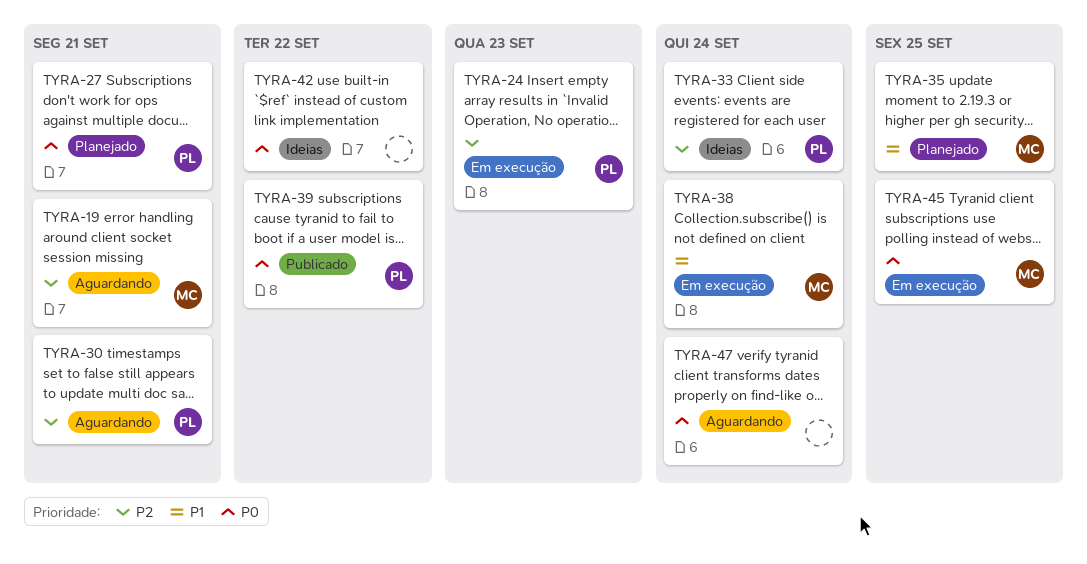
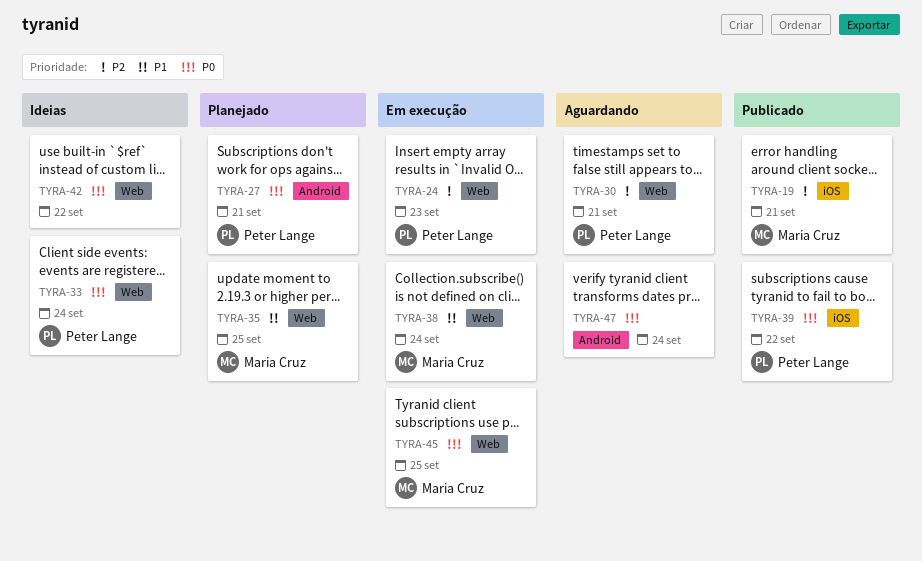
TYRA-19, status: Aguardando -> Publicado
TYRA-33, priority: P2 -> P0

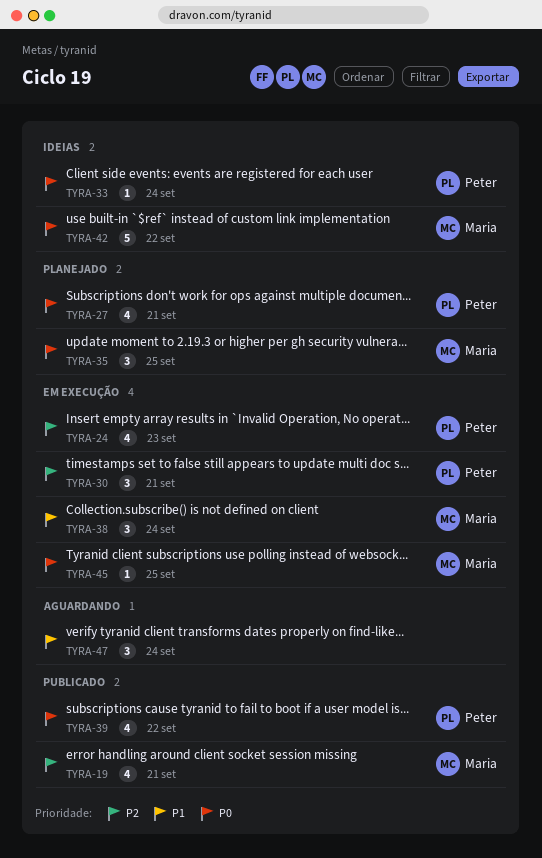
TYRA-30, status: Aguardando -> Em execução
TYRA-35, priority: P1 -> P0
TYRA-42, owner: none -> Maria Cruz
TYRA-47, priority: P0 -> P1

